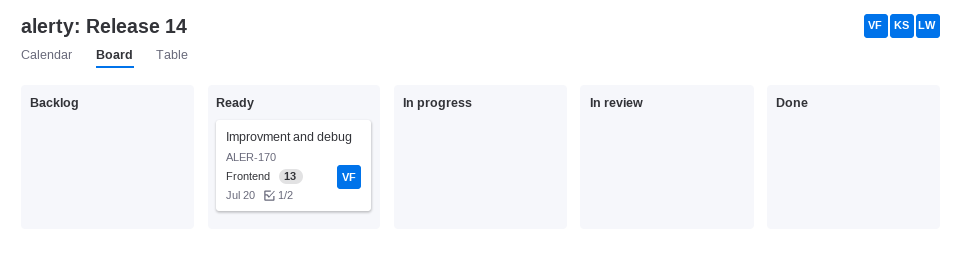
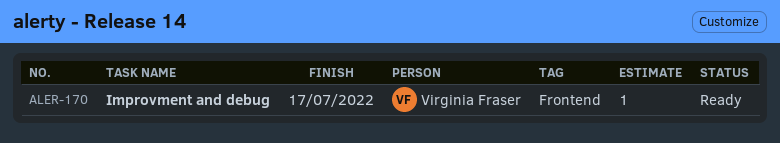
ALER-170, estimate: 13 -> 1
ALER-170, due: Jul 20 -> Jul 17

